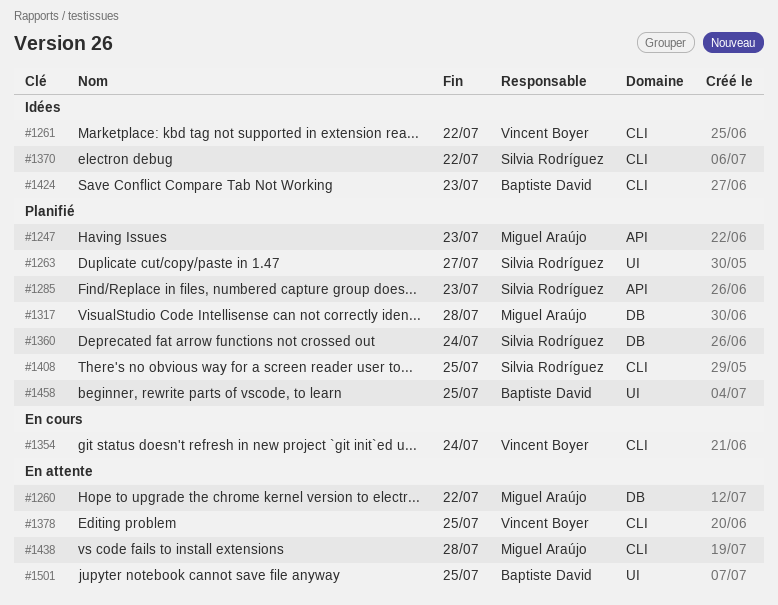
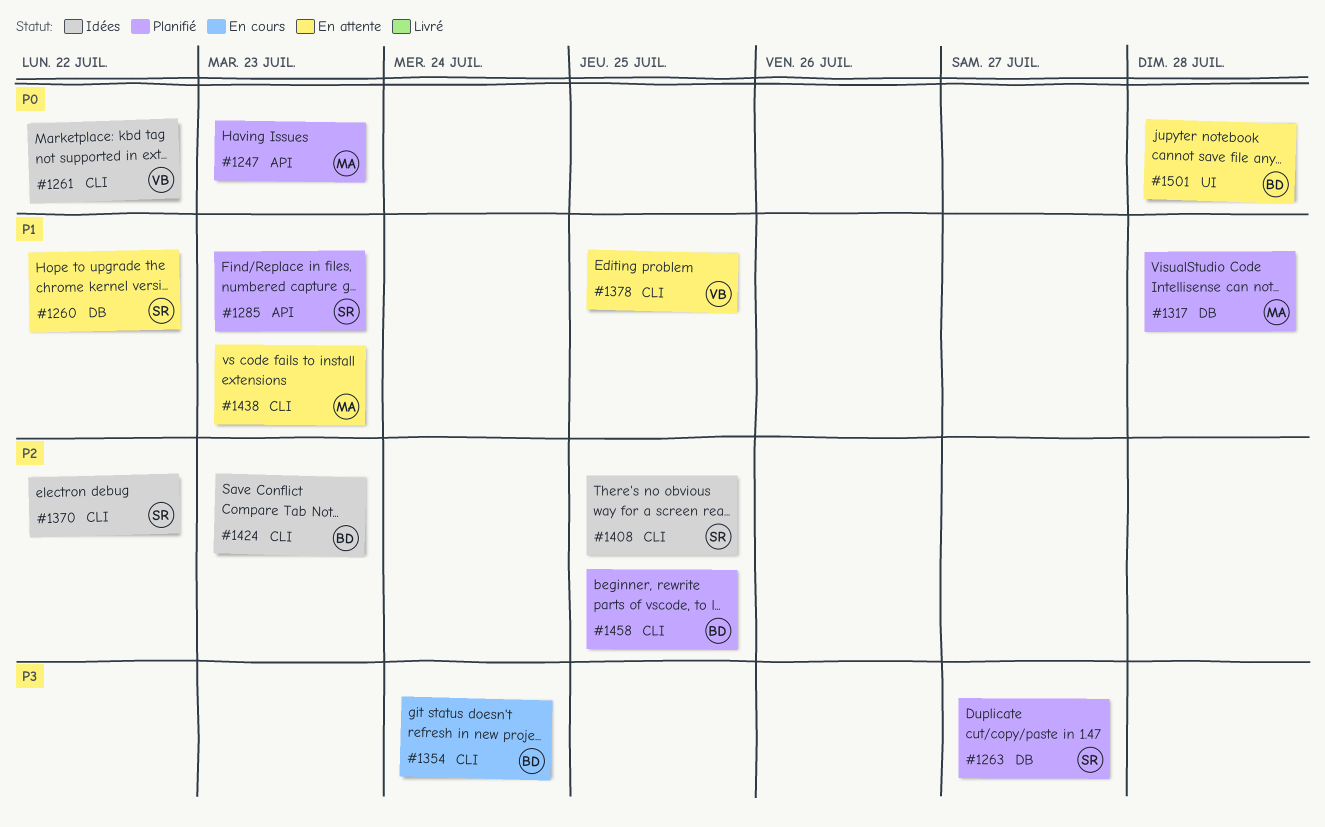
#1260, owner: Miguel Araújo -> Silvia Rodríguez
#1263, label: UI -> DB
#1354, owner: Vincent Boyer -> Baptiste David
#1360: present -> none
#1408, status: Planifié -> Idées
#1438, due: Jul 28 -> Jul 23
#1458, label: UI -> CLI
#1501, due: Jul 25 -> Jul 28

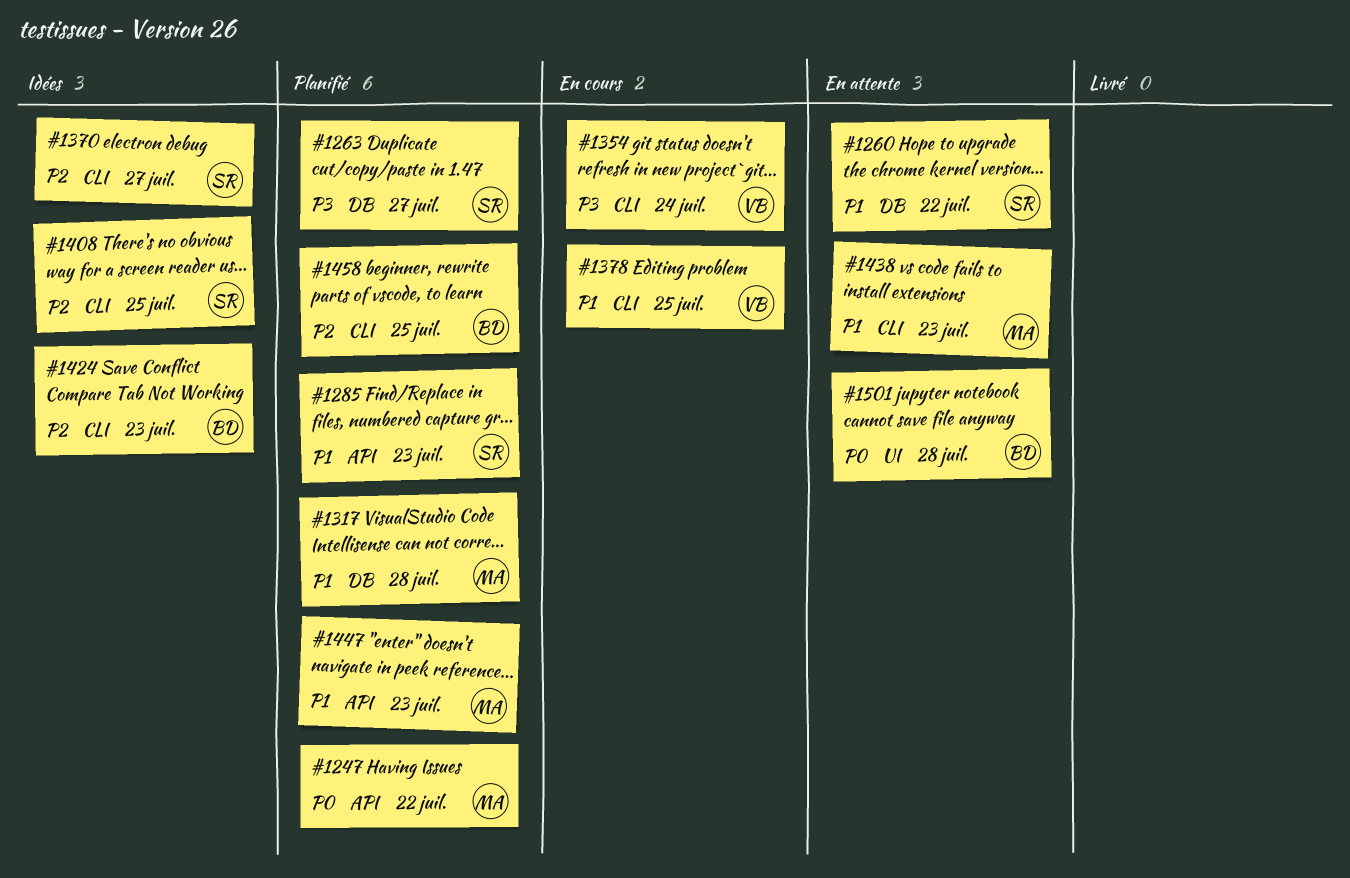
#1247, due: Jul 23 -> Jul 22
#1261: present -> none
#1354, owner: BD -> VB
#1370, due: Jul 22 -> Jul 27
#1378, status: En attente -> En cours
#1447: none -> present

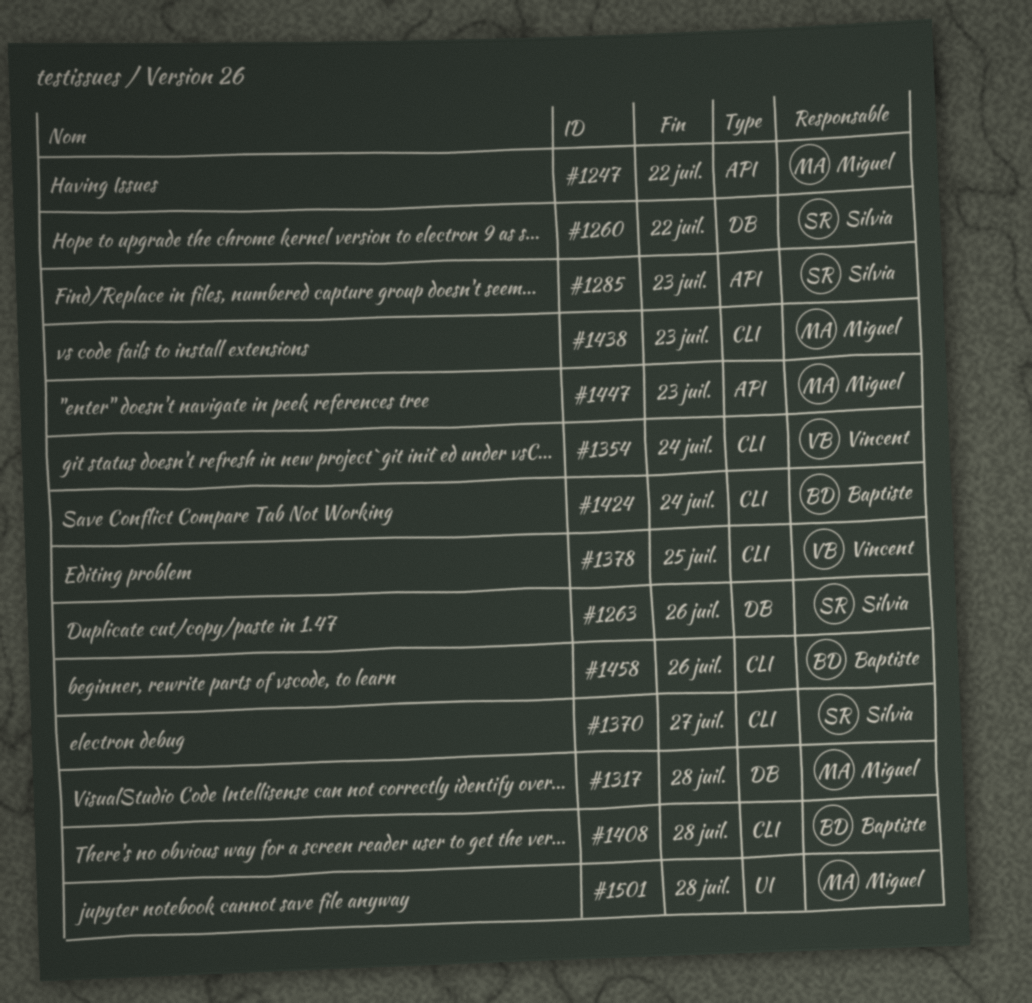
#1263, due: Jul 27 -> Jul 26
#1408, owner: Silvia -> Baptiste
#1408, due: Jul 25 -> Jul 28
#1424, due: Jul 23 -> Jul 24
#1458, due: Jul 25 -> Jul 26
#1501, owner: Baptiste -> Miguel

